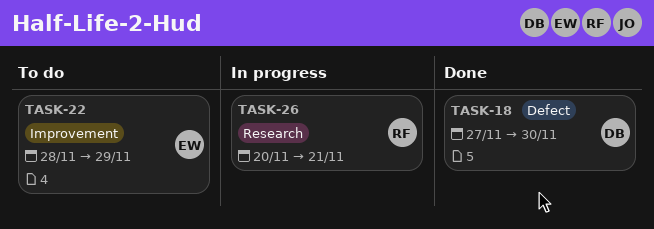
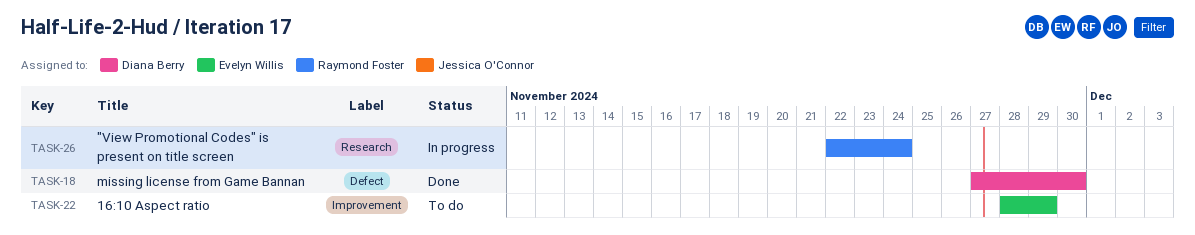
TASK-26, start: Nov 20 -> Nov 22
TASK-26, due: Nov 21 -> Nov 24

